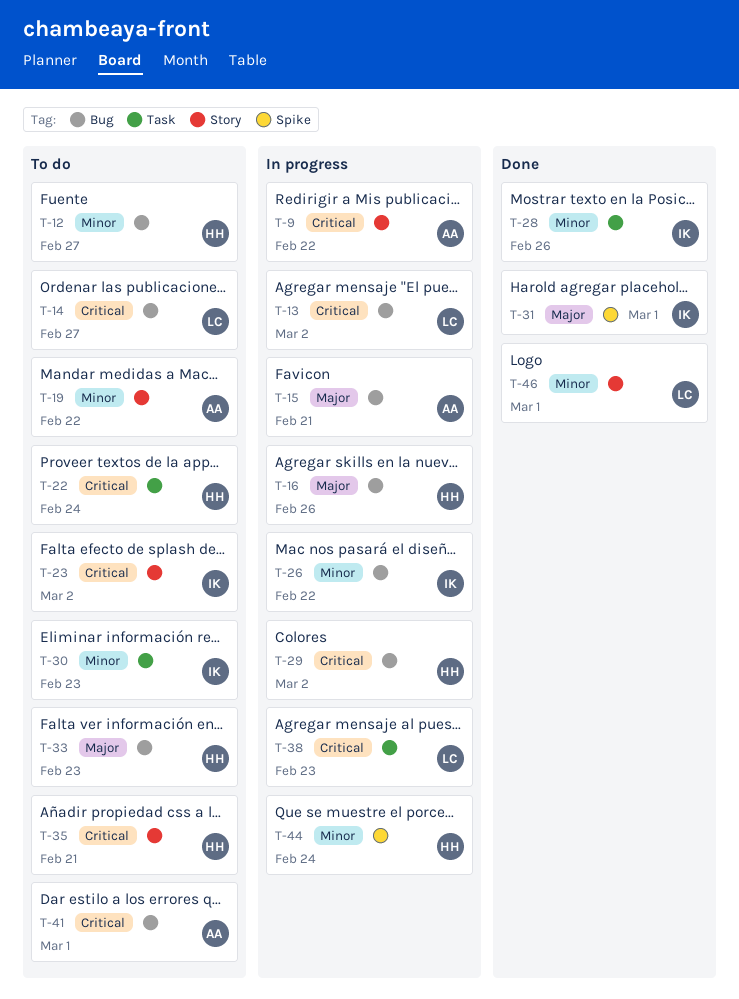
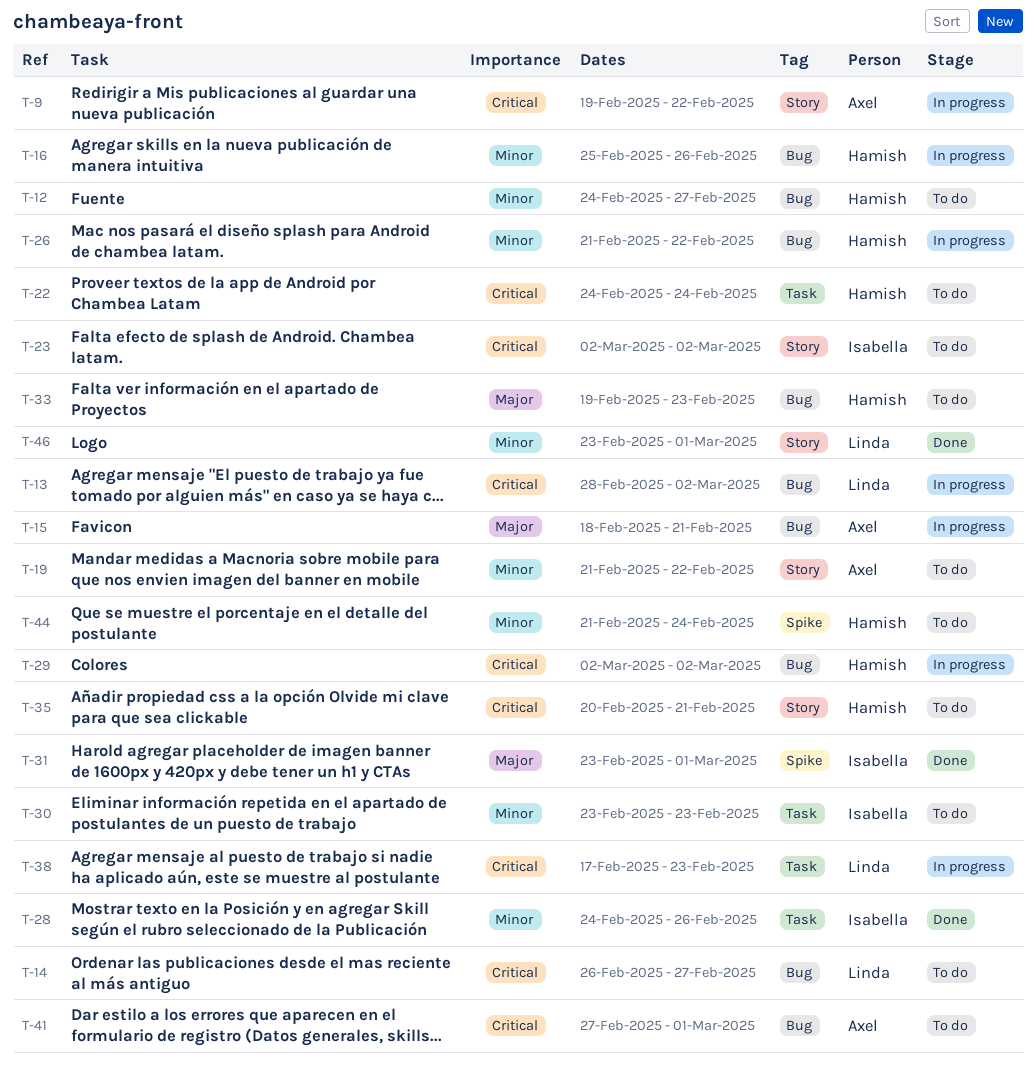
T-16, priority: Major -> Minor
T-26, owner: Isabella -> Hamish
T-44, status: In progress -> To do

